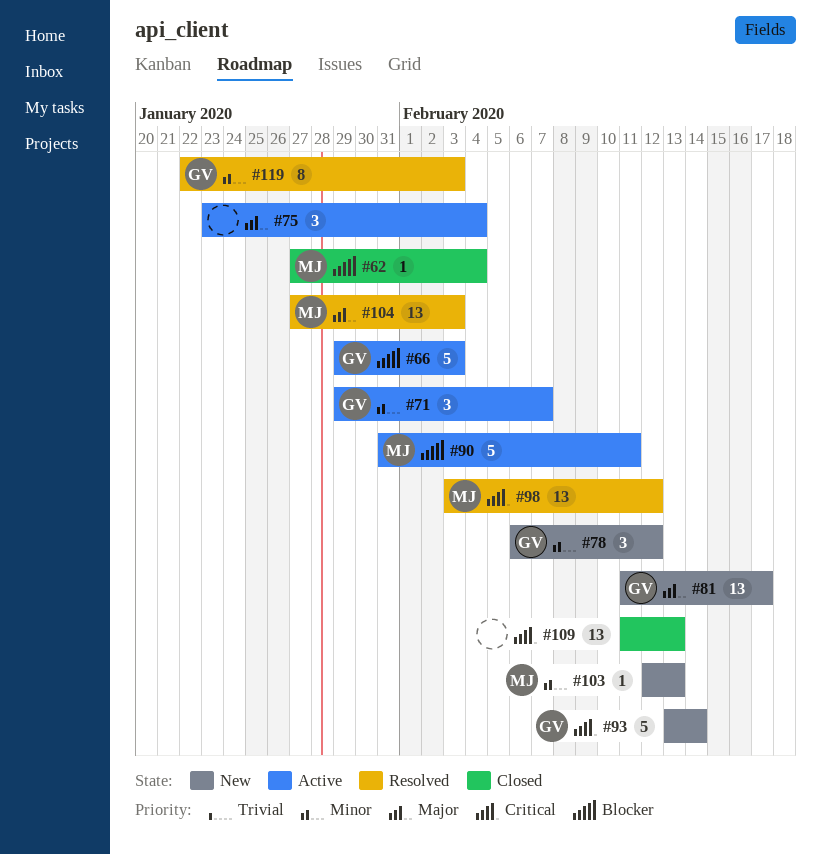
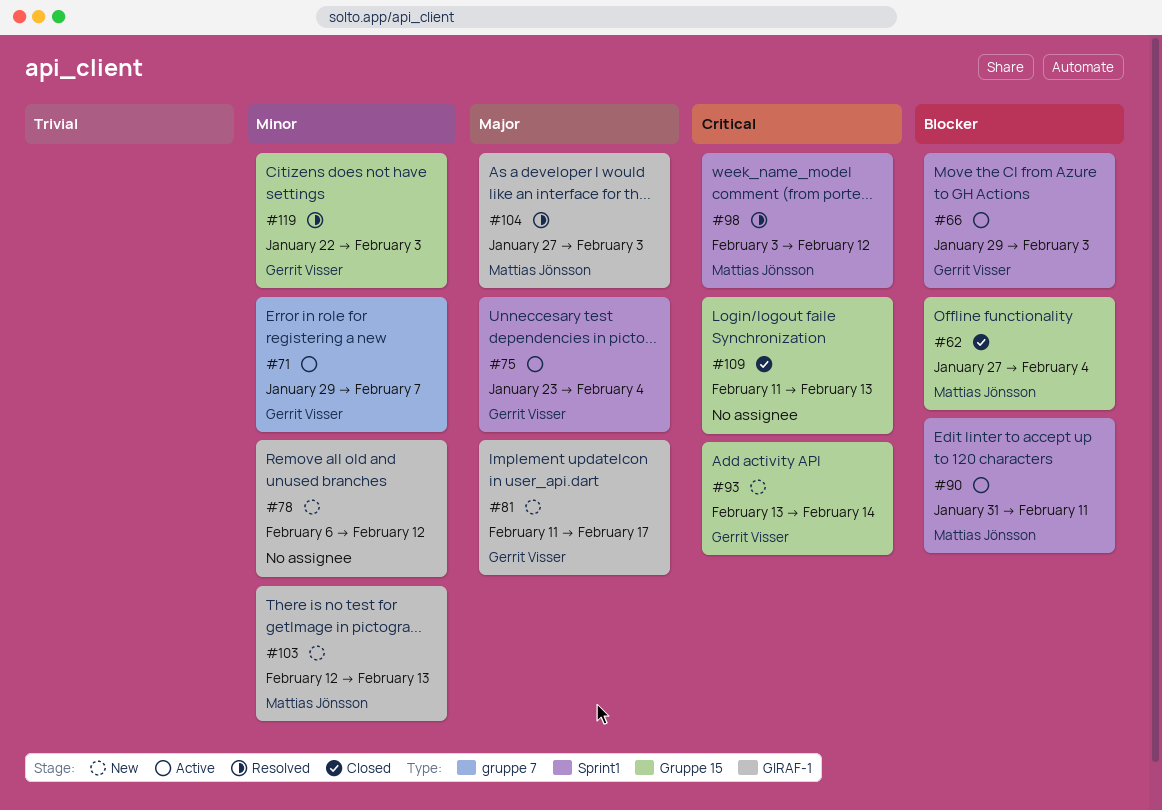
#75, owner: none -> Gerrit Visser
#78, owner: Gerrit Visser -> none

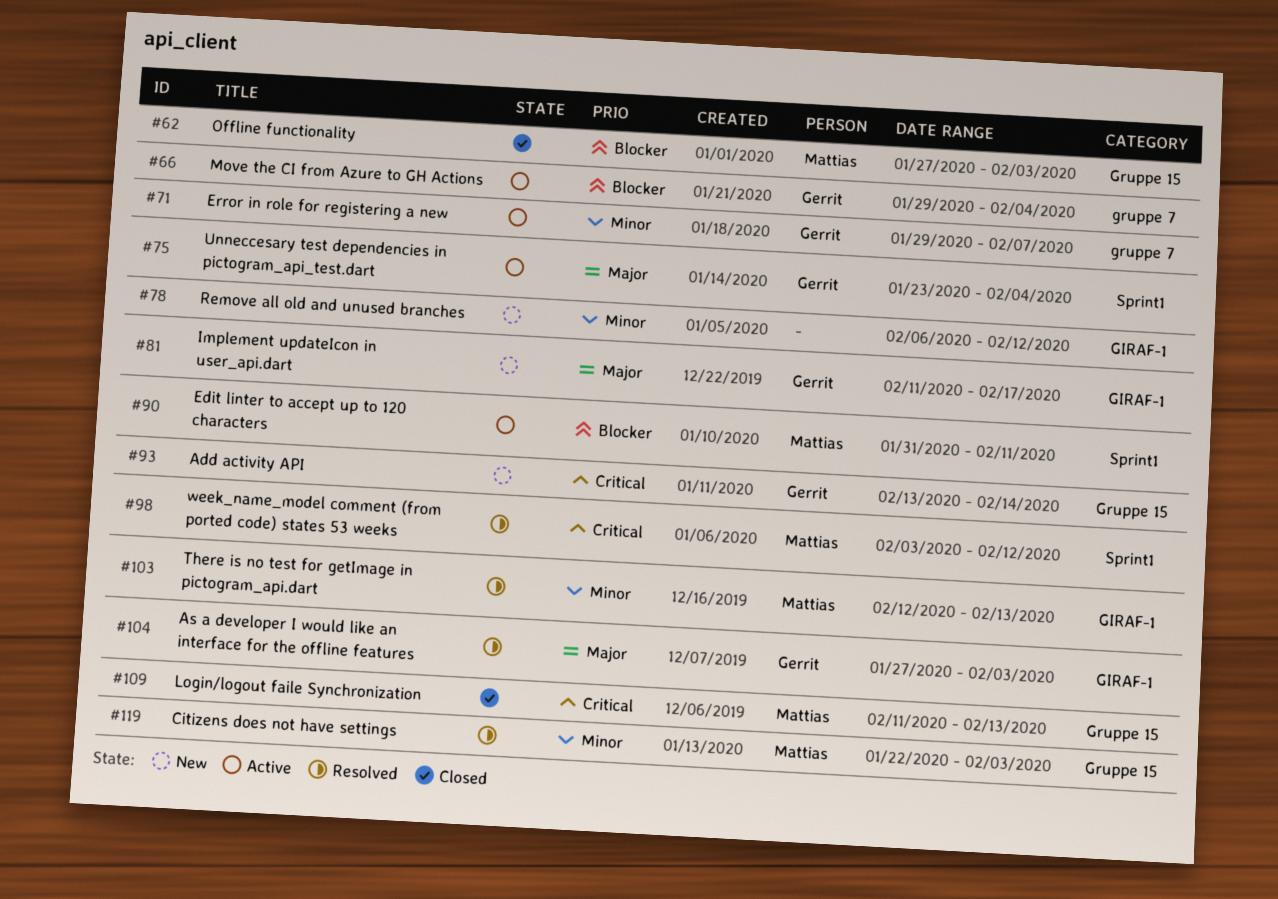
#62, due: Feb 4 -> Feb 3
#66, label: Sprint1 -> gruppe 7
#66, due: Feb 3 -> Feb 4
#103, status: New -> Resolved
#104, owner: Mattias Jönsson -> Gerrit Visser
#109, owner: none -> Mattias Jönsson
#119, owner: Gerrit Visser -> Mattias Jönsson

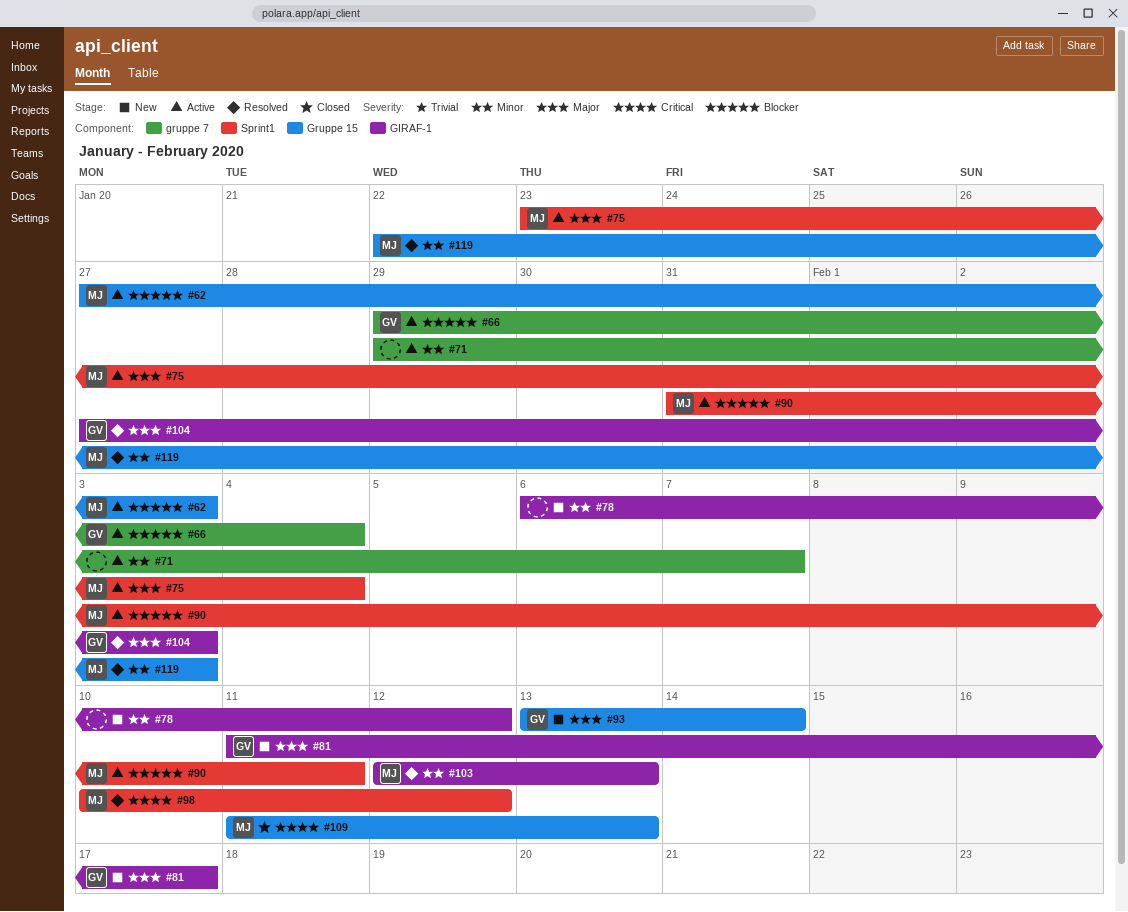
#62, status: Closed -> Active
#71, owner: Gerrit -> none
#75, owner: Gerrit -> Mattias
#93, priority: Critical -> Major
#98, start: Feb 3 -> Feb 10

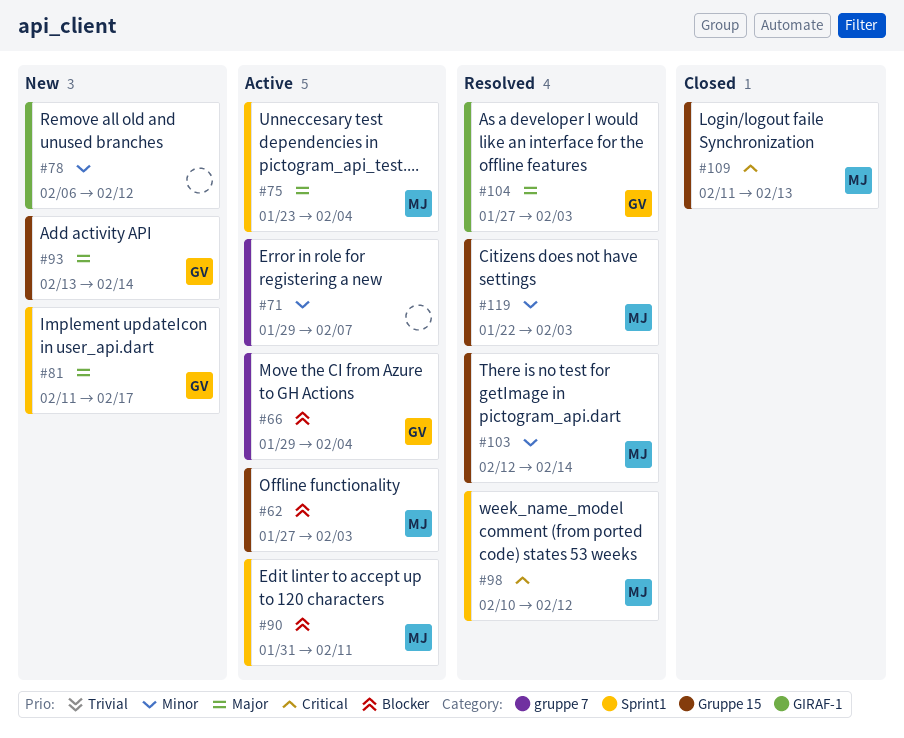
#81, label: GIRAF-1 -> Sprint1
#103, label: GIRAF-1 -> Gruppe 15
#103, due: Feb 13 -> Feb 14

